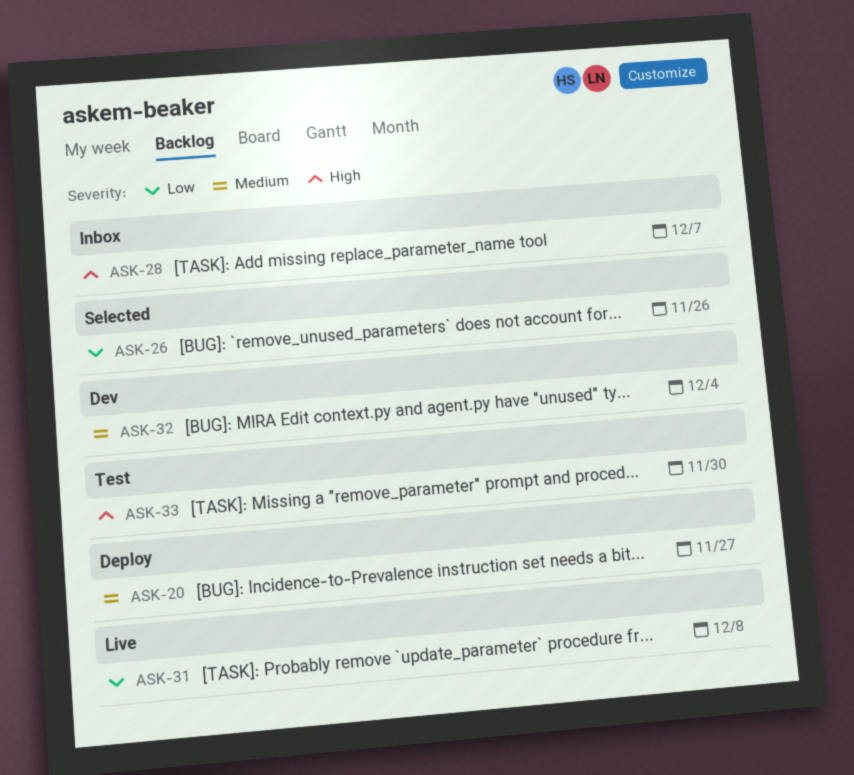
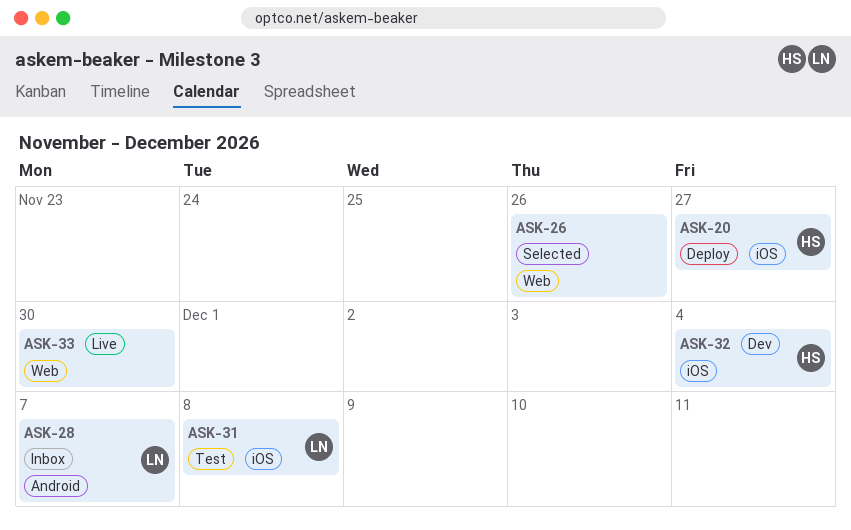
ASK-31, status: Live -> Test
ASK-33, status: Test -> Live

